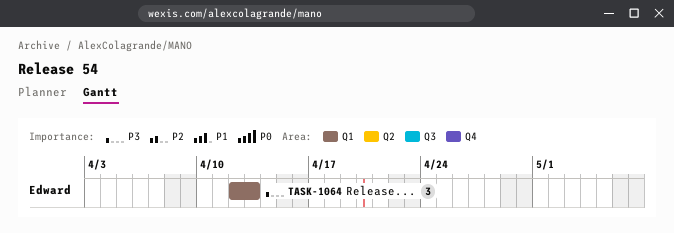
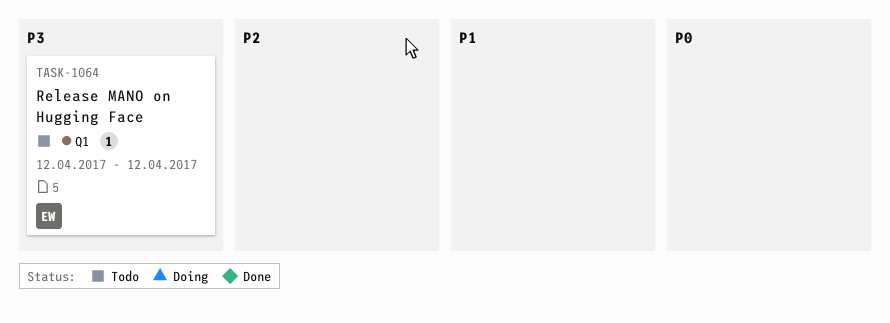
TASK-1064, estimate: 3 -> 1
TASK-1064, due: Apr 13 -> Apr 12

